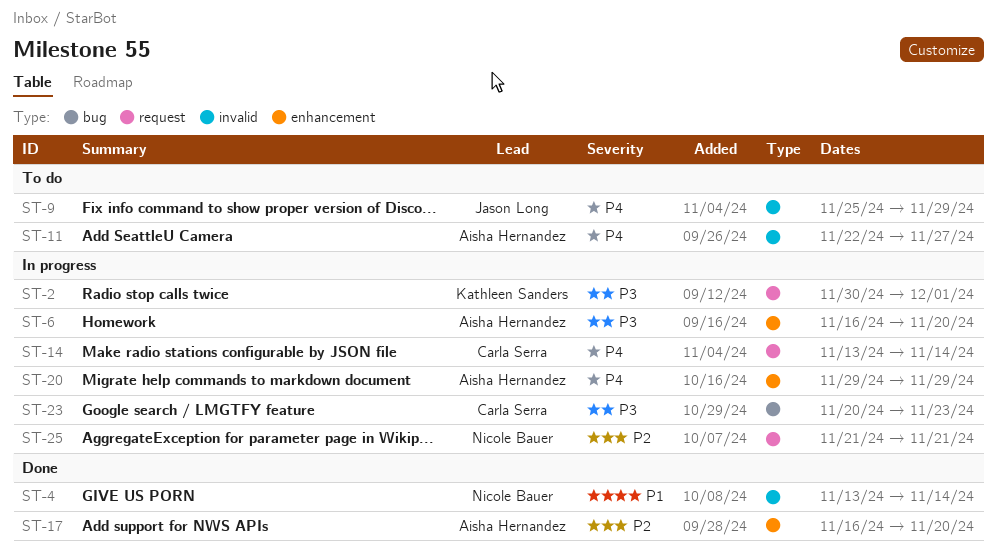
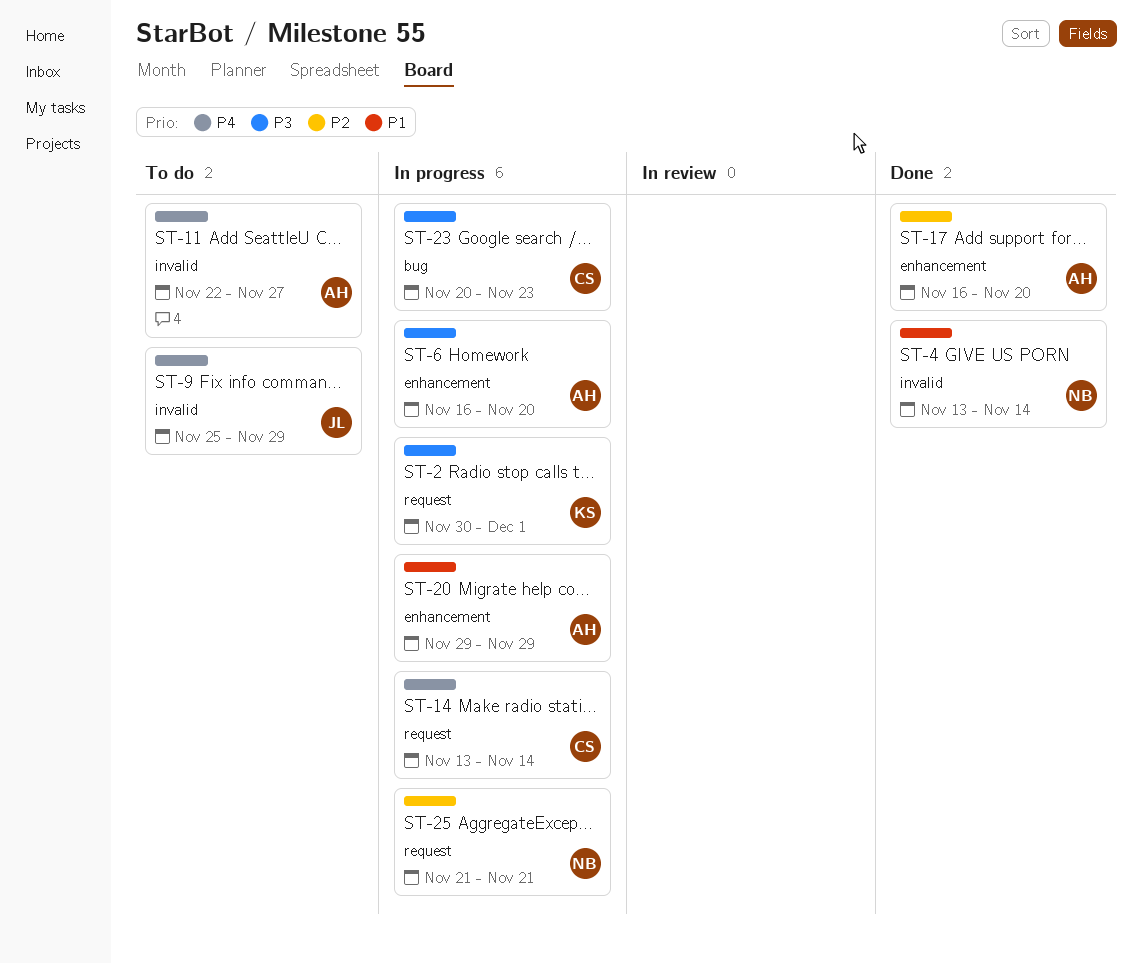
ST-20, priority: P4 -> P1

